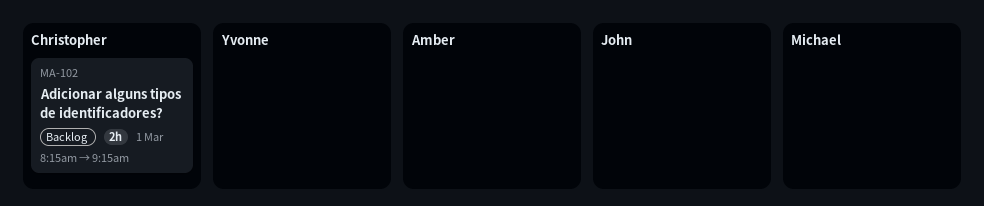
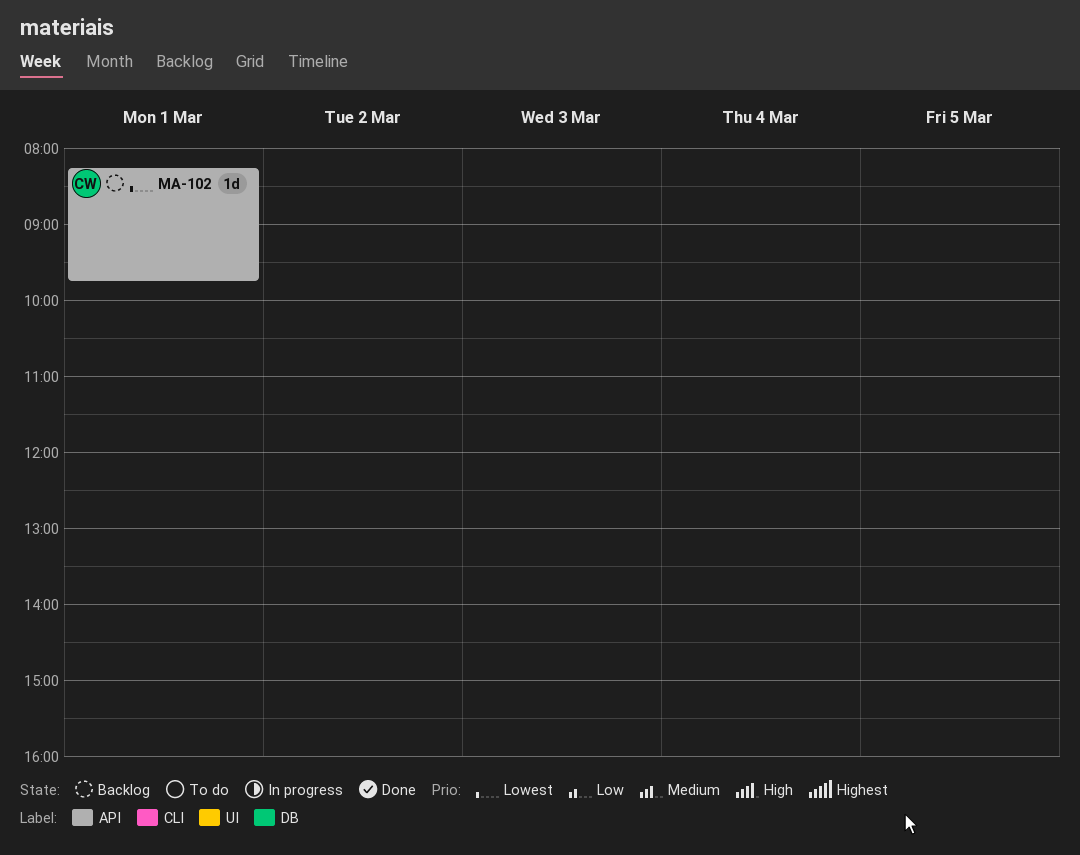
MA-102, estimate: 2h -> 1d
MA-102, ends: 09:15 -> 09:45

